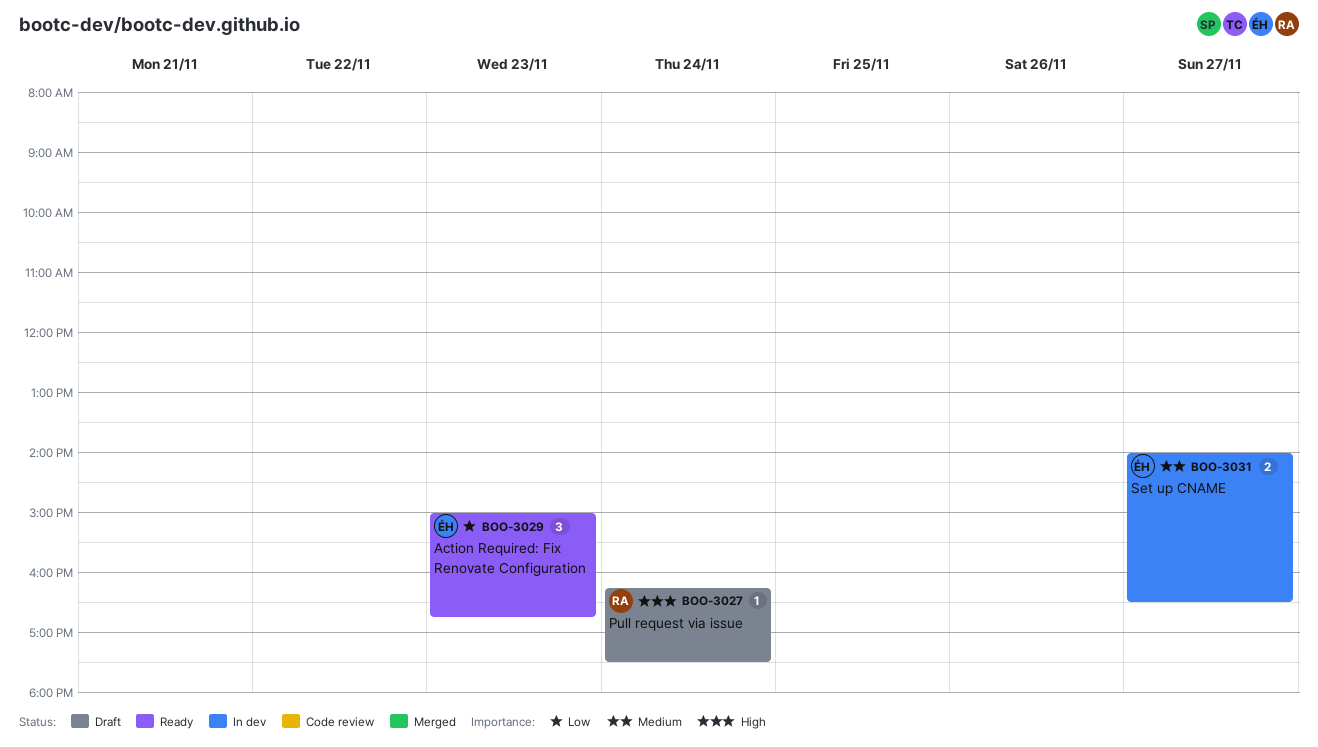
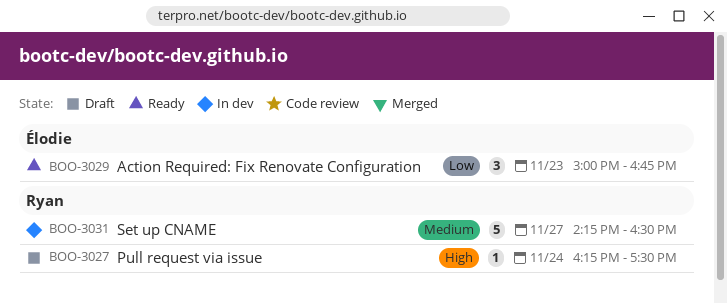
BOO-3031, owner: Élodie -> Ryan
BOO-3031, estimate: 2 -> 5
BOO-3031, begins: 14:00 -> 14:15

